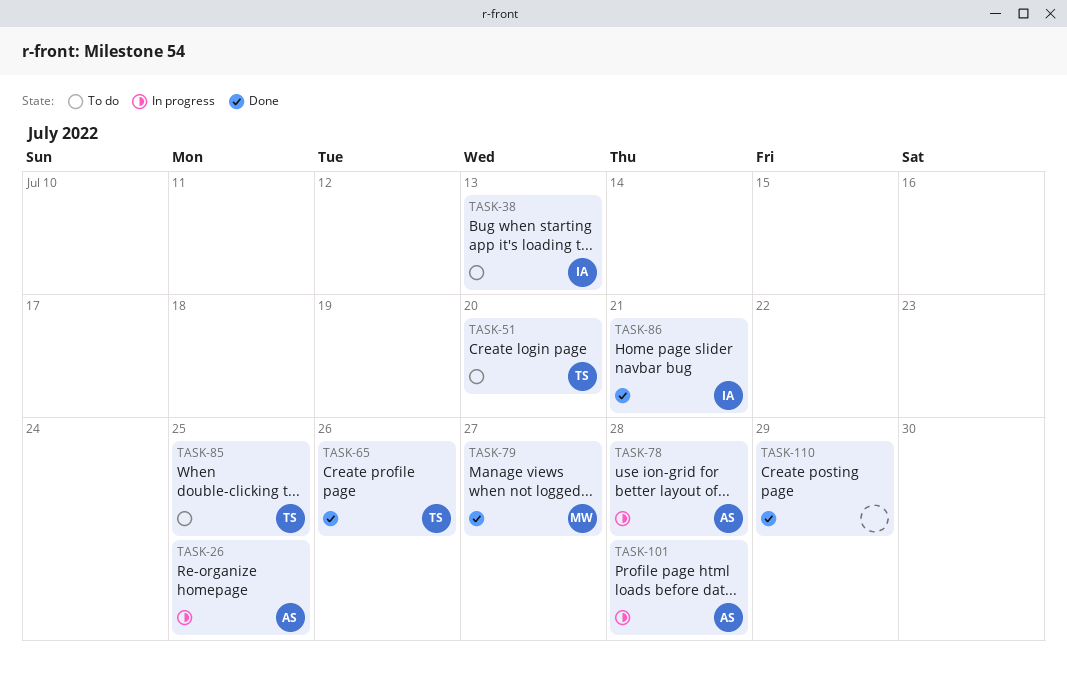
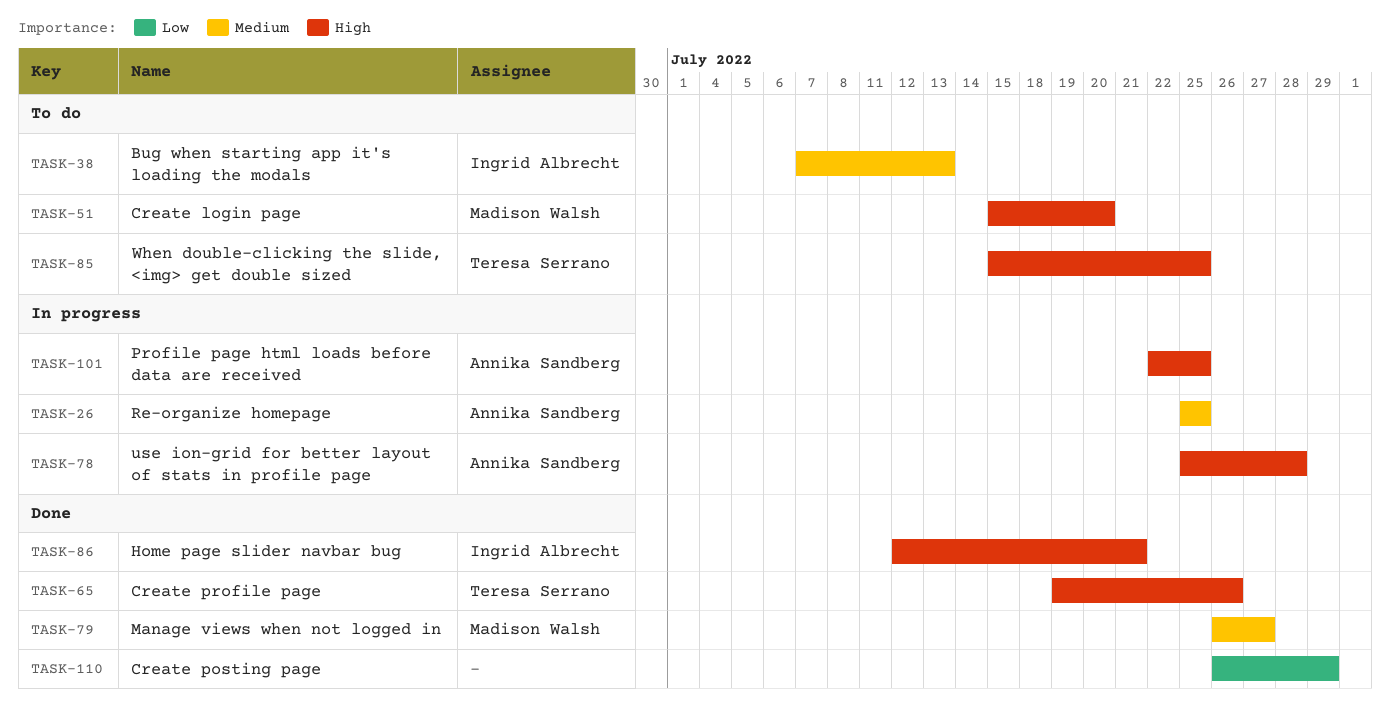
TASK-51, owner: Teresa Serrano -> Madison Walsh
TASK-101, due: Jul 28 -> Jul 25

